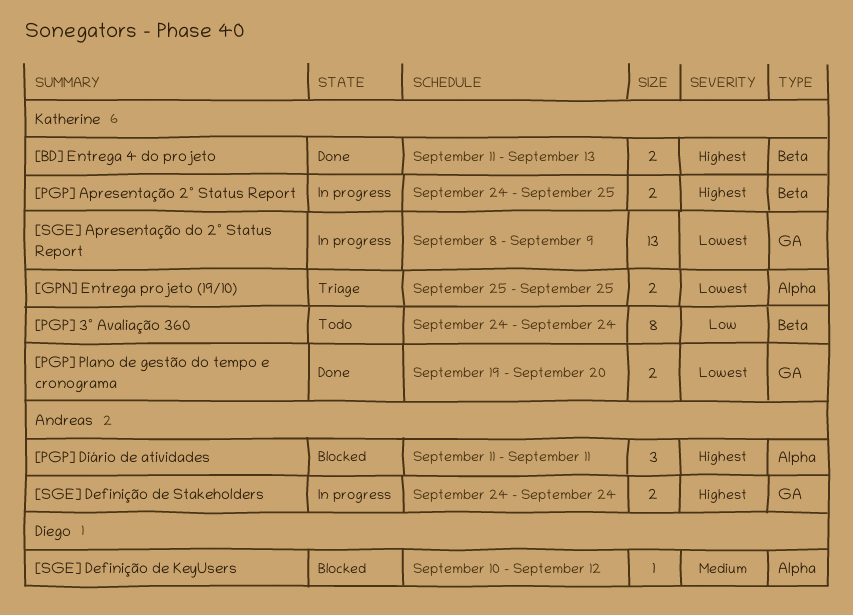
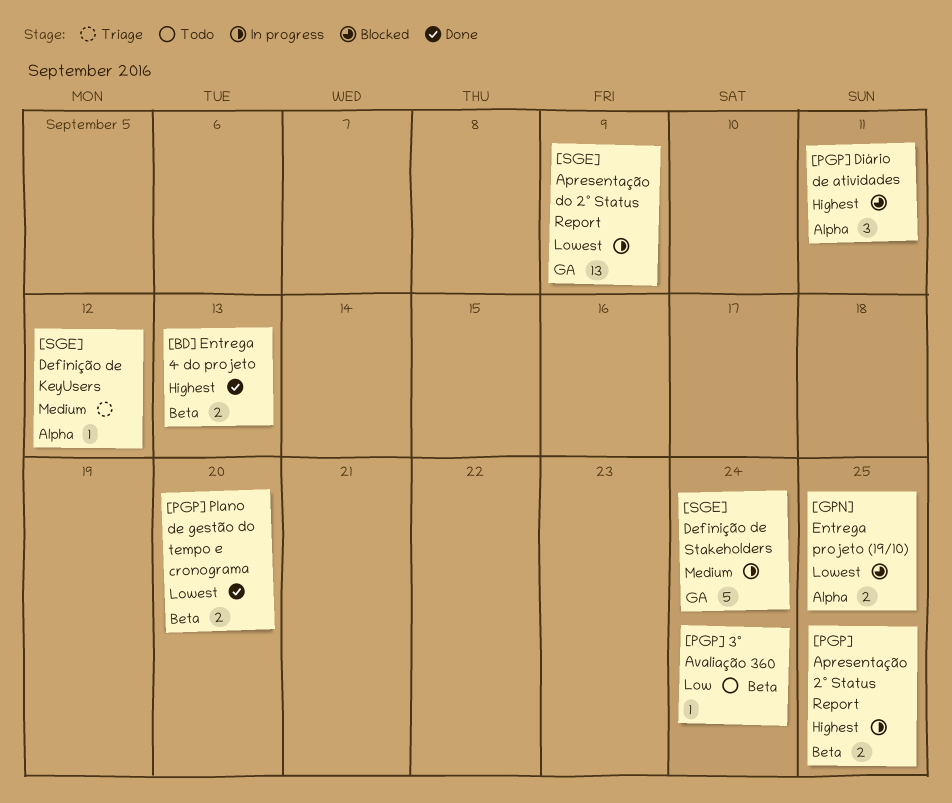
[GPN] Entrega projeto (19/10), status: Triage -> Blocked
[PGP] 3º Avaliação 360, estimate: 8 -> 1
[PGP] Plano de gestão do tempo e cronograma, label: GA -> Beta
[SGE] Definição de KeyUsers, status: Blocked -> Triage
[SGE] Definição de Stakeholders, priority: Highest -> Medium
[SGE] Definição de Stakeholders, estimate: 2 -> 5

